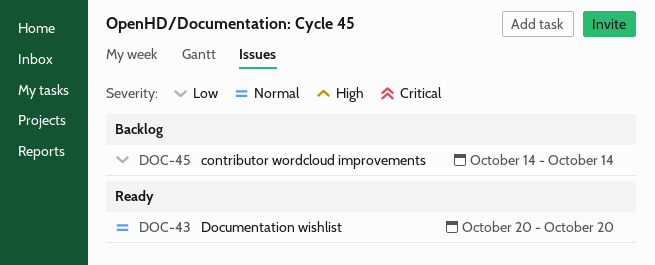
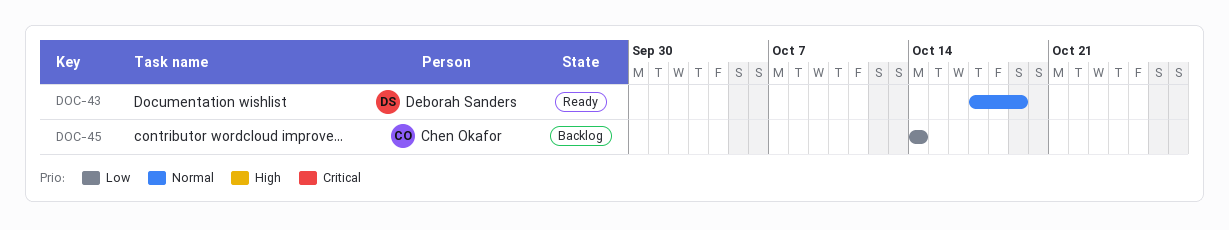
DOC-43, start: Oct 20 -> Oct 17
DOC-43, due: Oct 20 -> Oct 19

